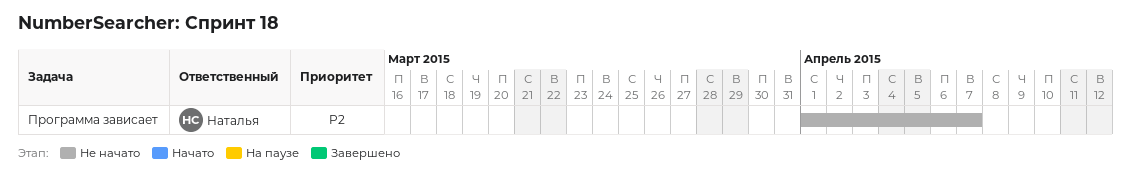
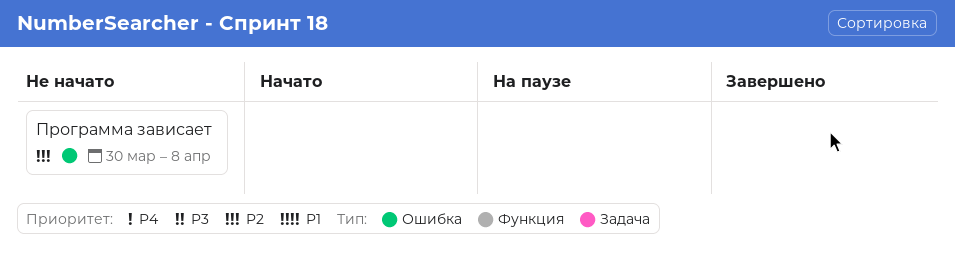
Программа зависает, start: Apr 1 -> Mar 30
Программа зависает, due: Apr 7 -> Apr 8

